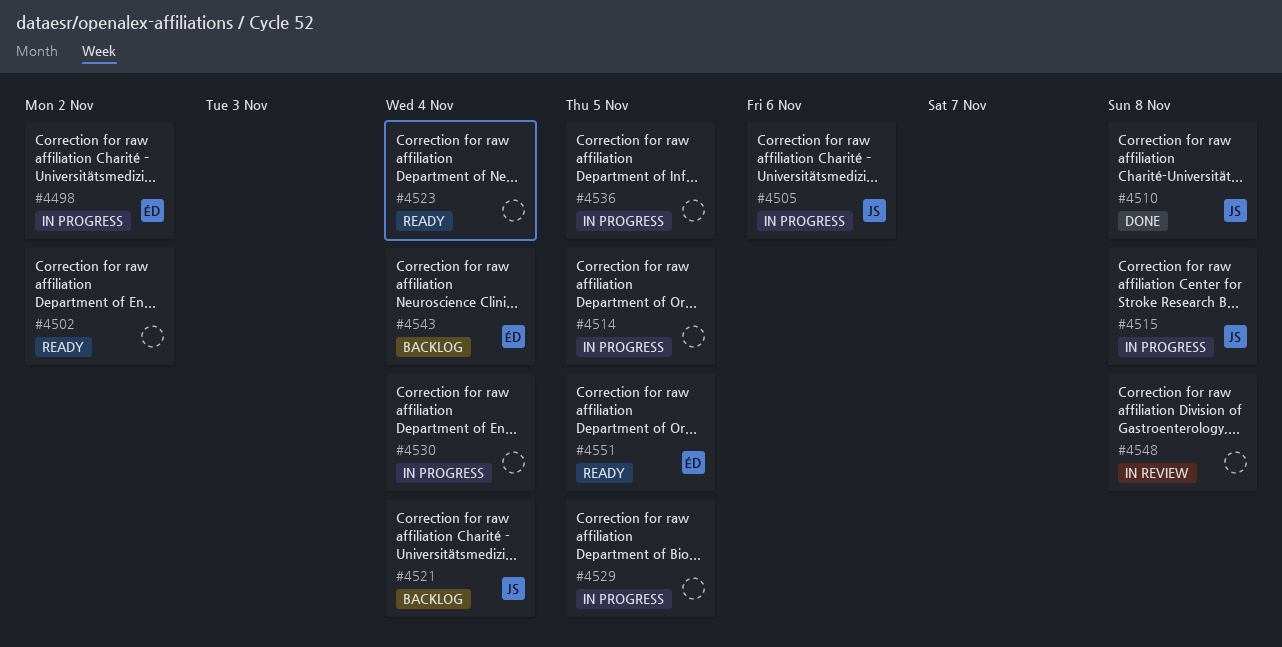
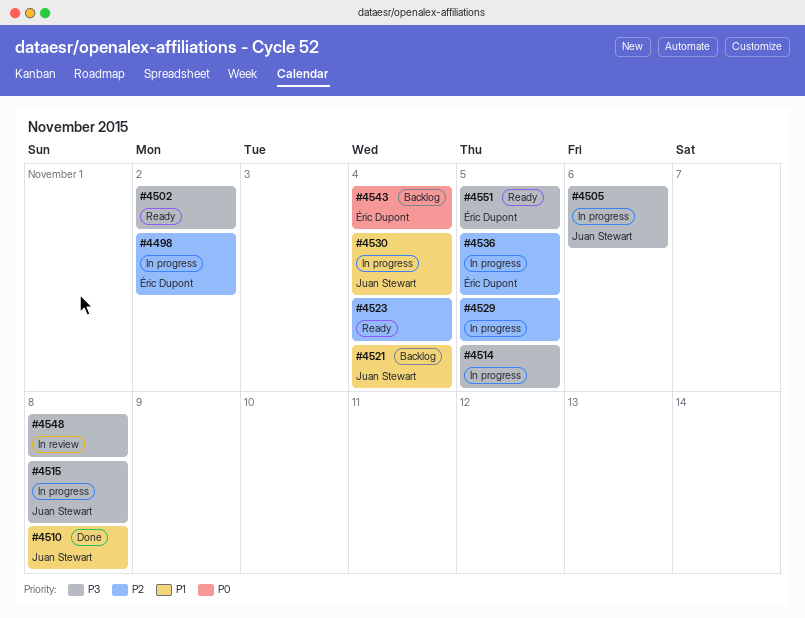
#4530, owner: none -> Juan Stewart
#4536, owner: none -> Éric Dupont

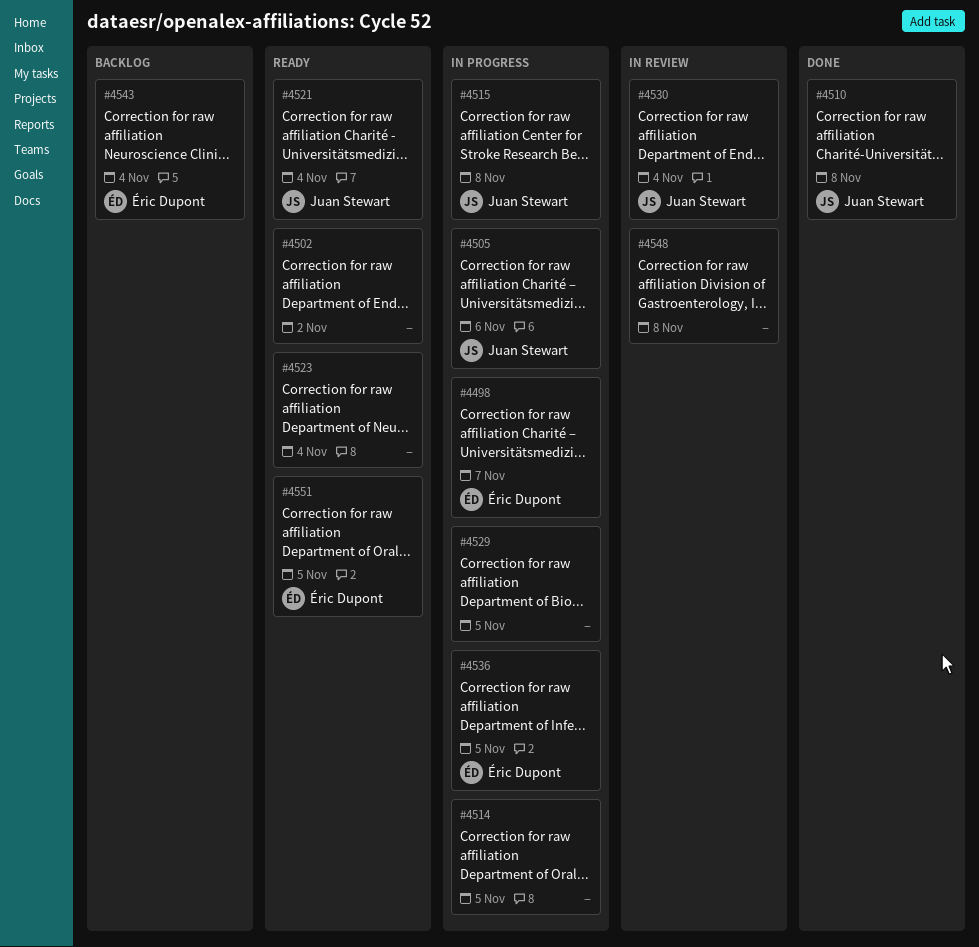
#4498, due: Nov 2 -> Nov 7
#4521, status: Backlog -> Ready
#4530, status: In progress -> In review

